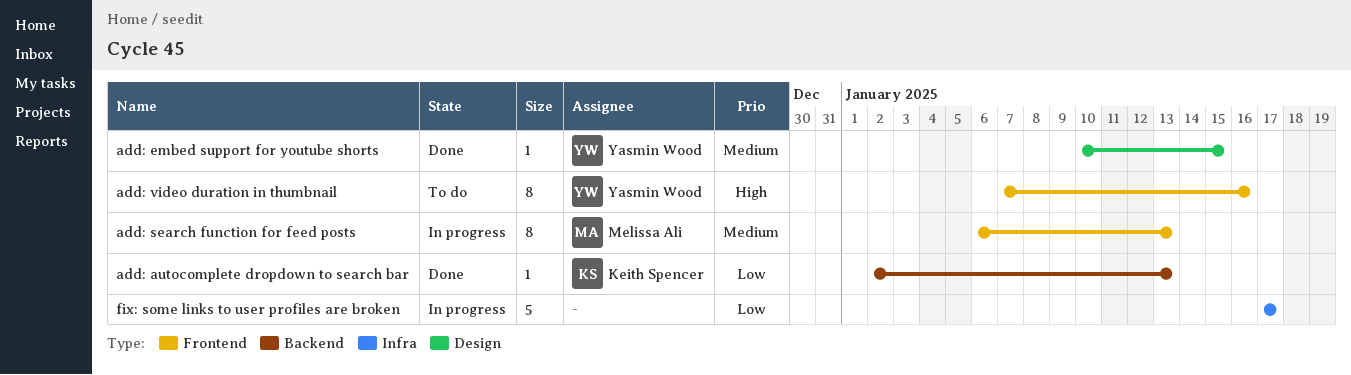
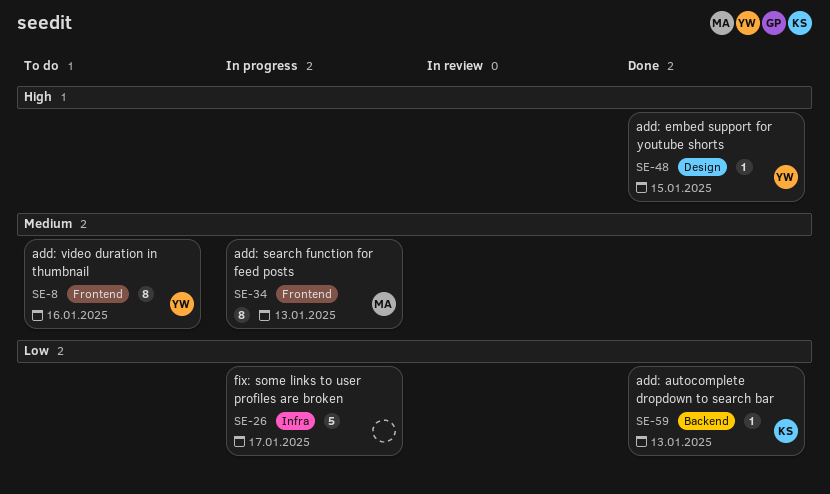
add: embed support for youtube shorts, priority: Medium -> High
add: video duration in thumbnail, priority: High -> Medium

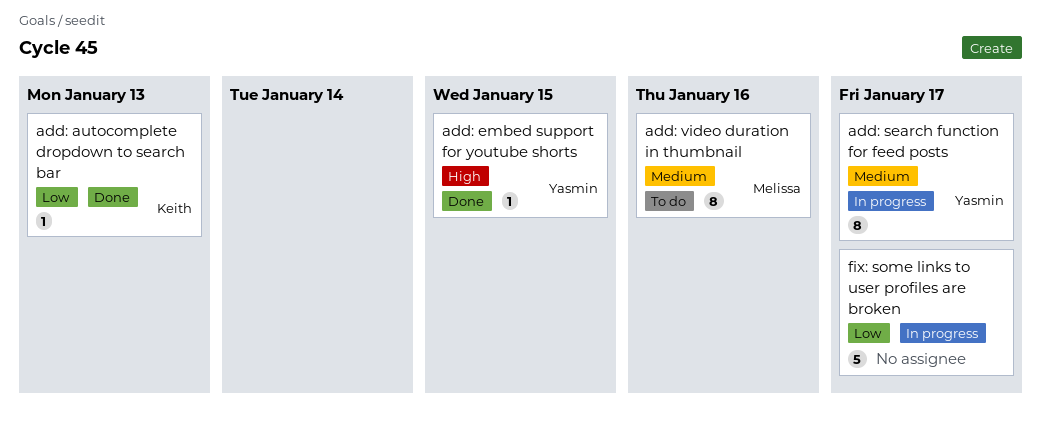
add: search function for feed posts, owner: Melissa -> Yasmin
add: search function for feed posts, due: Jan 13 -> Jan 17
add: video duration in thumbnail, owner: Yasmin -> Melissa

